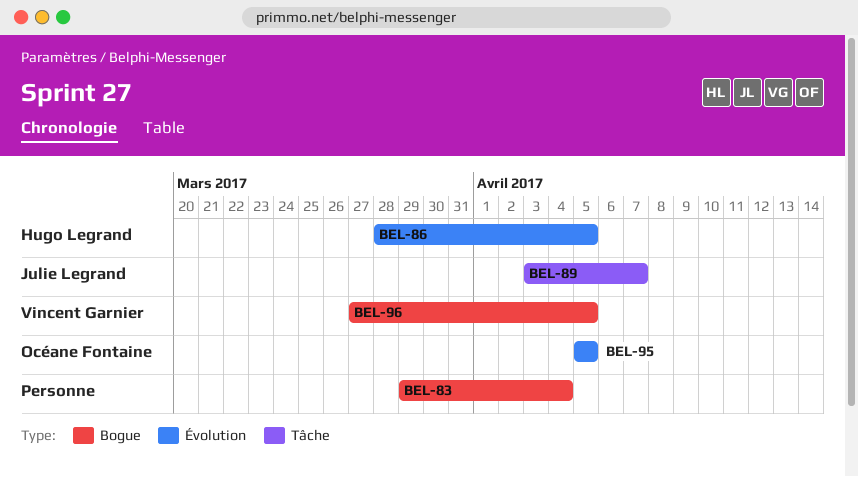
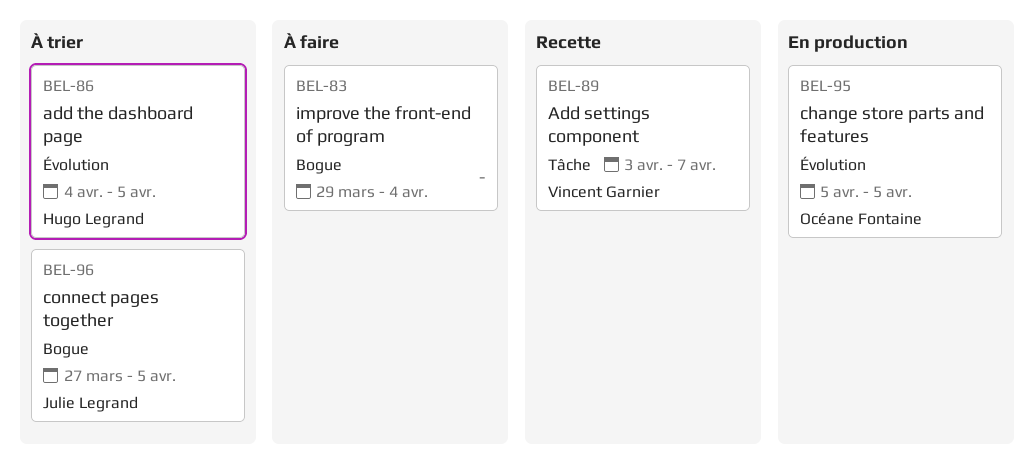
BEL-86, start: Mar 28 -> Apr 4
BEL-89, owner: Julie Legrand -> Vincent Garnier
BEL-96, owner: Vincent Garnier -> Julie Legrand

